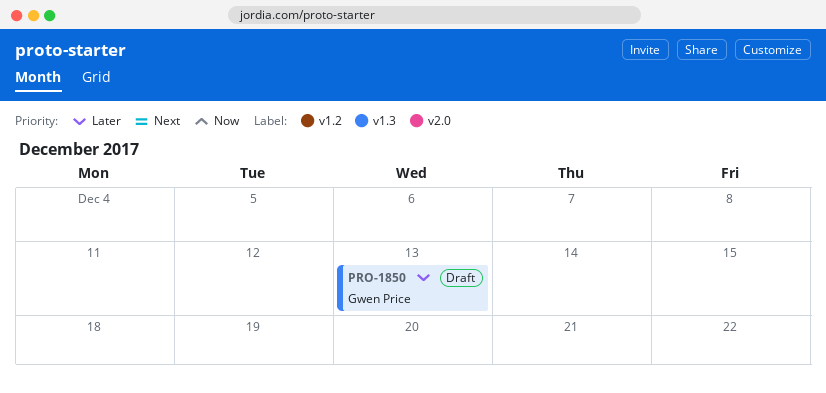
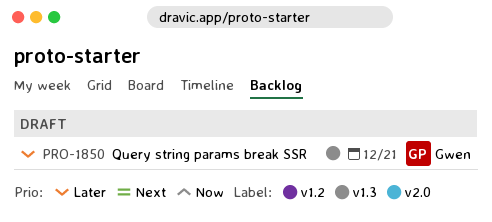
PRO-1850, due: Dec 13 -> Dec 21

